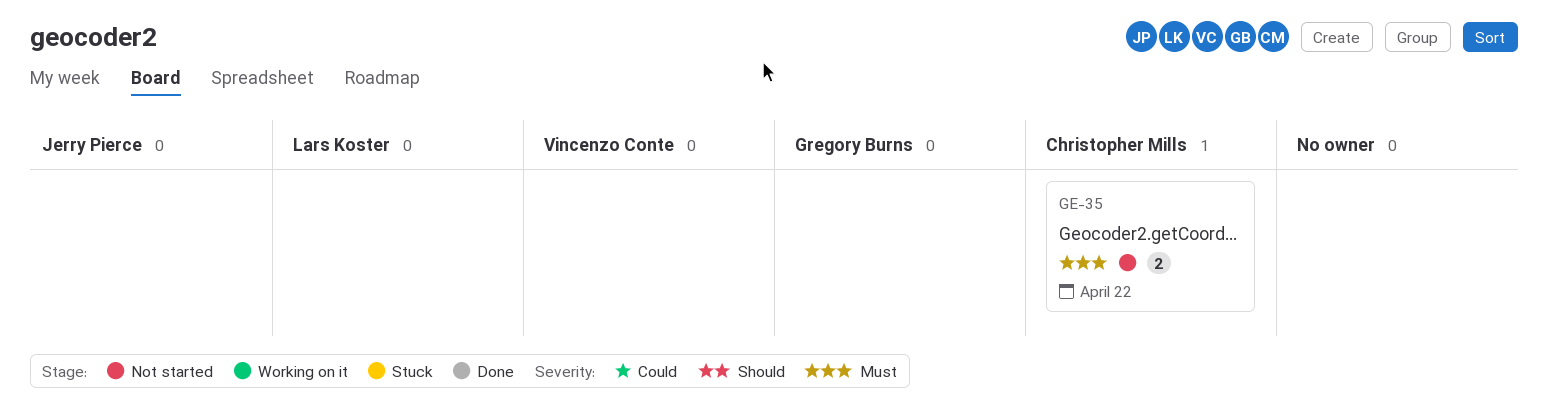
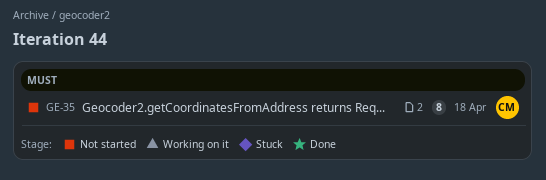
GE-35, estimate: 2 -> 8
GE-35, due: Apr 22 -> Apr 18

